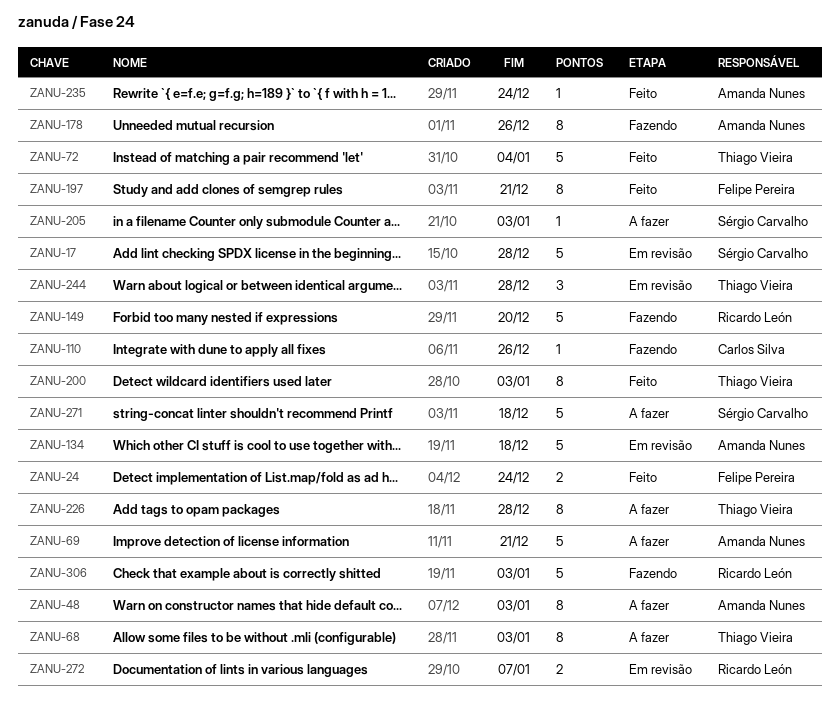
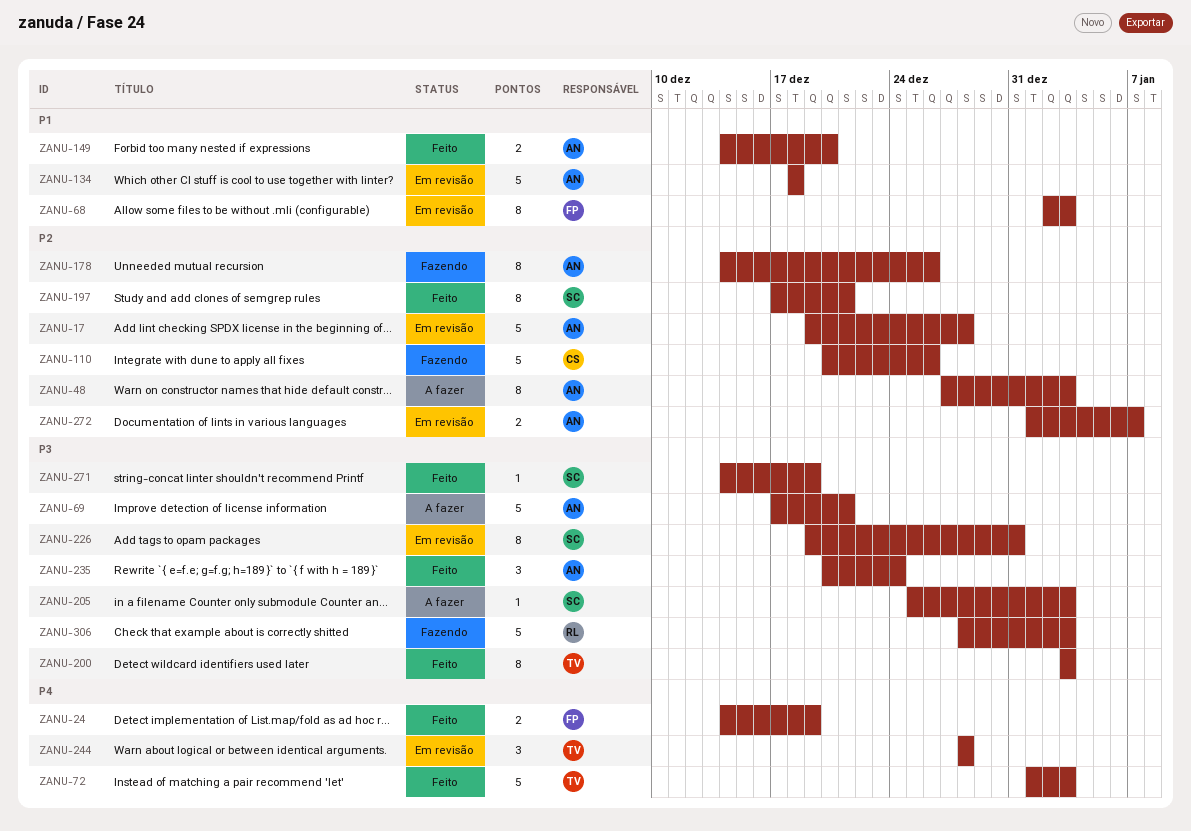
ZANU-17, owner: Sérgio Carvalho -> Amanda Nunes
ZANU-24, due: Dec 24 -> Dec 19
ZANU-68, status: A fazer -> Em revisão
ZANU-68, owner: Thiago Vieira -> Felipe Pereira
ZANU-72, due: Jan 4 -> Jan 3
ZANU-110, estimate: 1 -> 5
ZANU-149, status: Fazendo -> Feito
ZANU-149, owner: Ricardo León -> Amanda Nunes
ZANU-149, estimate: 5 -> 2
ZANU-197, owner: Felipe Pereira -> Sérgio Carvalho
ZANU-226, status: A fazer -> Em revisão
ZANU-226, owner: Thiago Vieira -> Sérgio Carvalho
ZANU-226, due: Dec 28 -> Dec 31
ZANU-235, estimate: 1 -> 3
ZANU-271, status: A fazer -> Feito
ZANU-271, estimate: 5 -> 1
ZANU-271, due: Dec 18 -> Dec 19
ZANU-272, owner: Ricardo León -> Amanda Nunes

